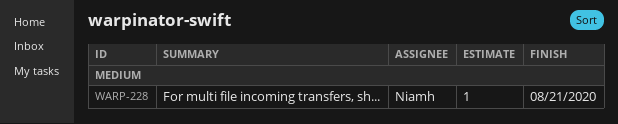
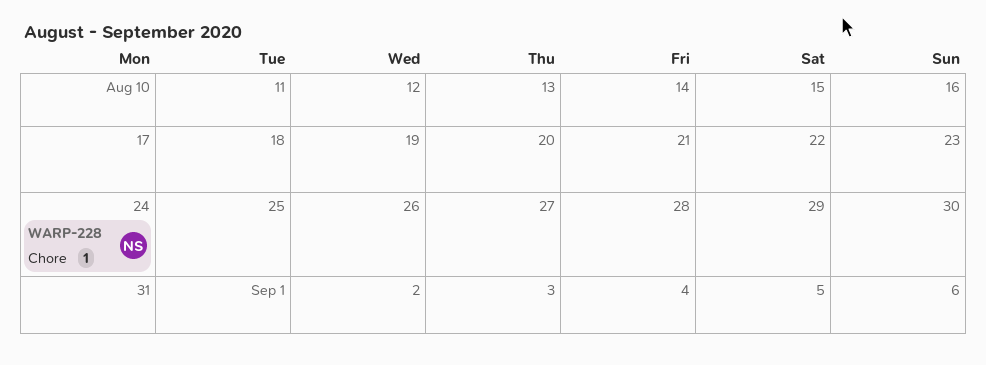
WARP-228, due: Aug 21 -> Aug 24

